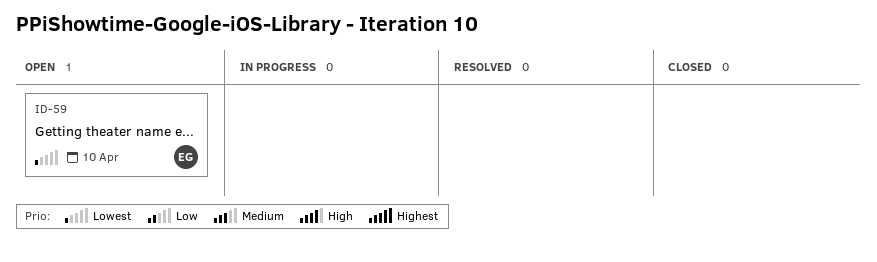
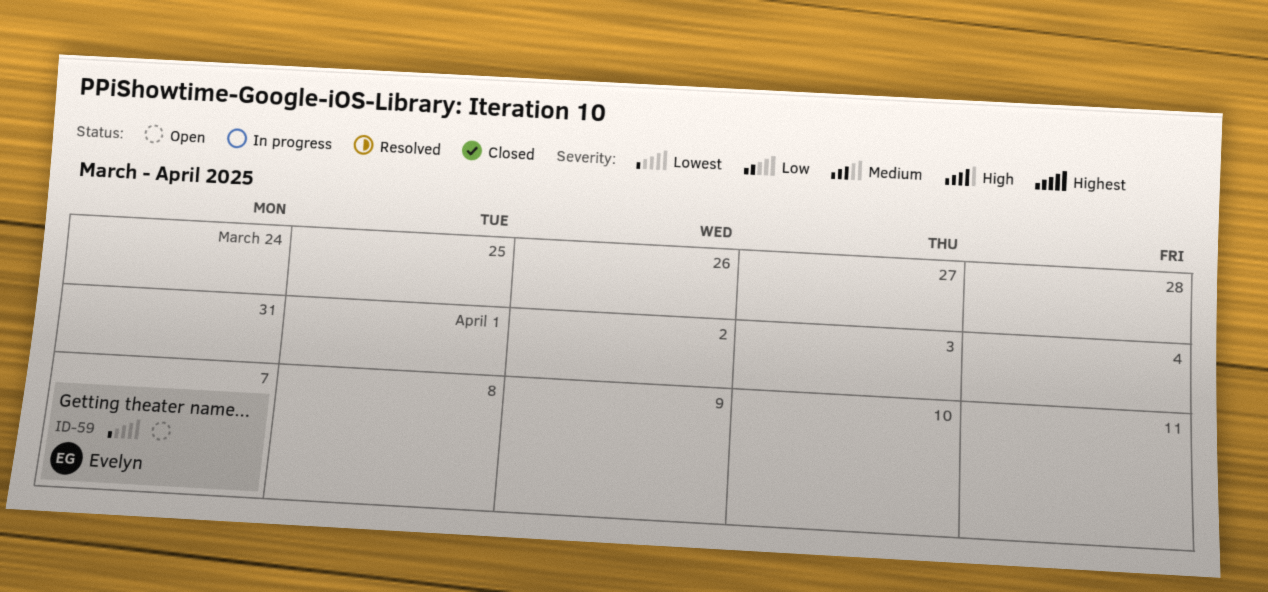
ID-59, due: Apr 10 -> Apr 7

